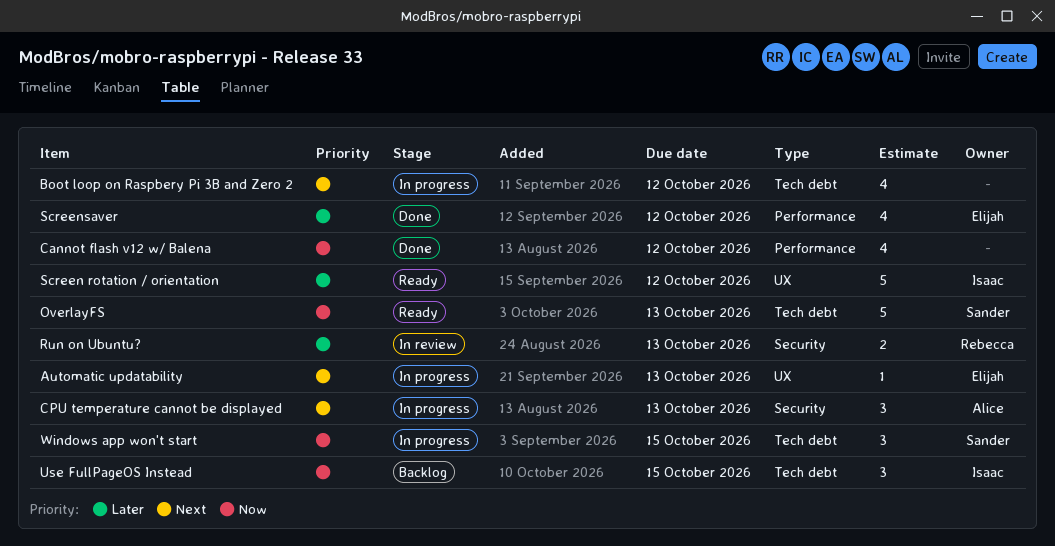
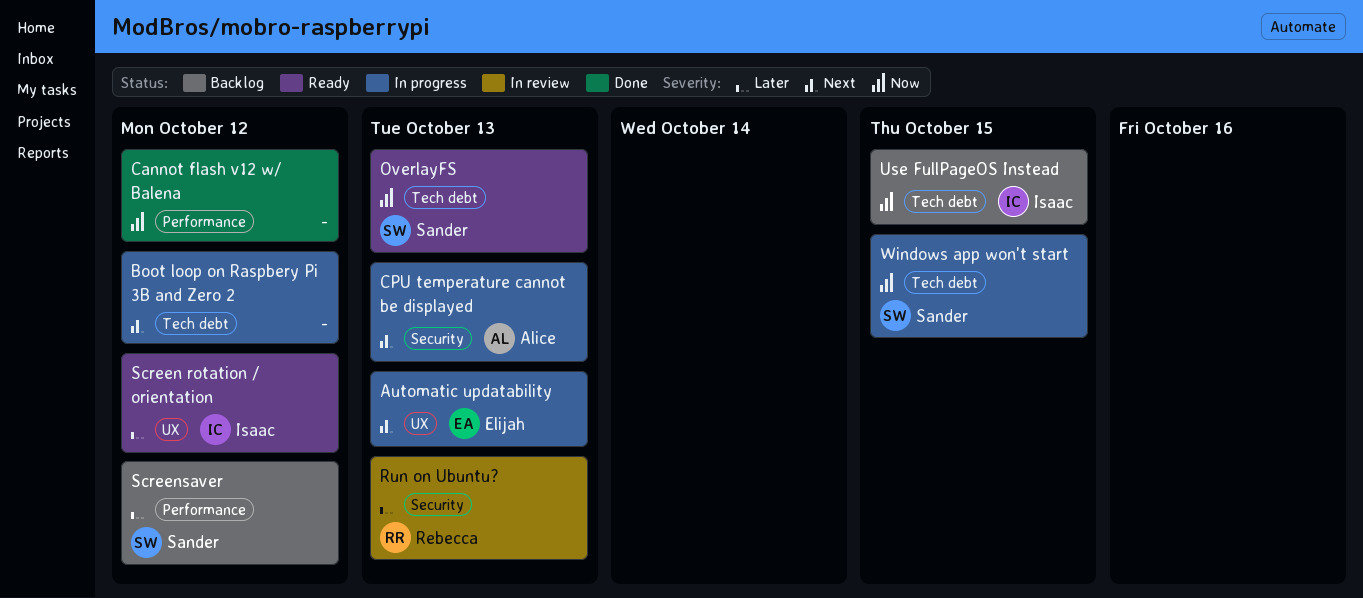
Screensaver, status: Done -> Backlog
Screensaver, owner: Elijah -> Sander

